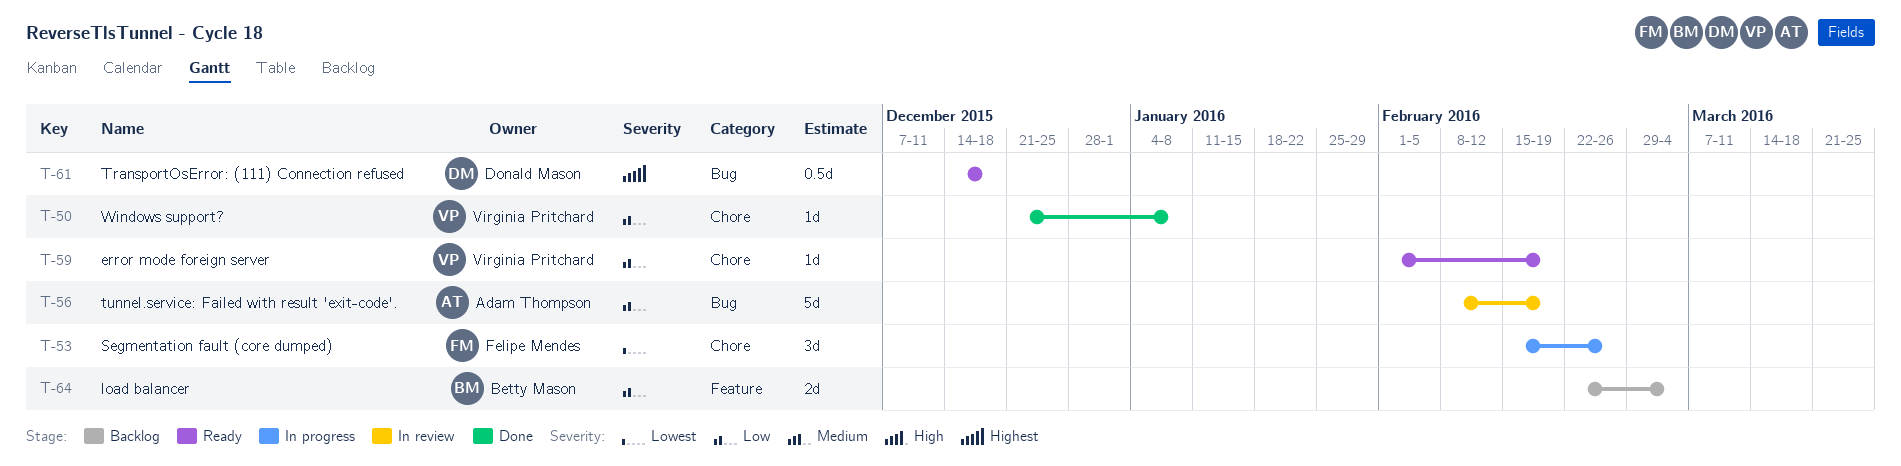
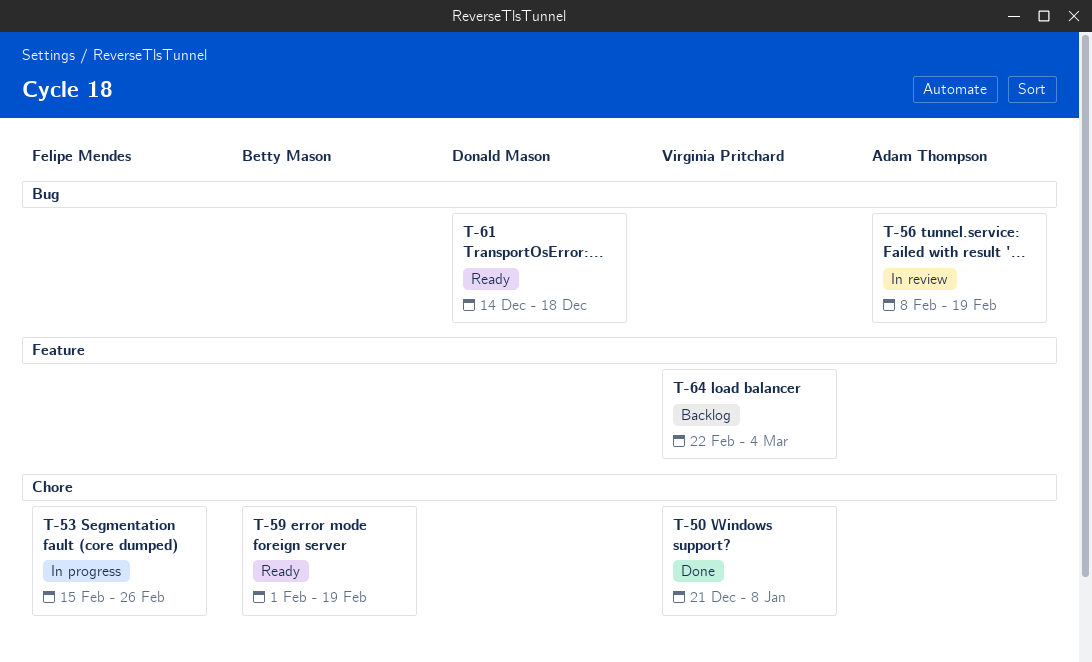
T-59, owner: Virginia Pritchard -> Betty Mason
T-64, owner: Betty Mason -> Virginia Pritchard

